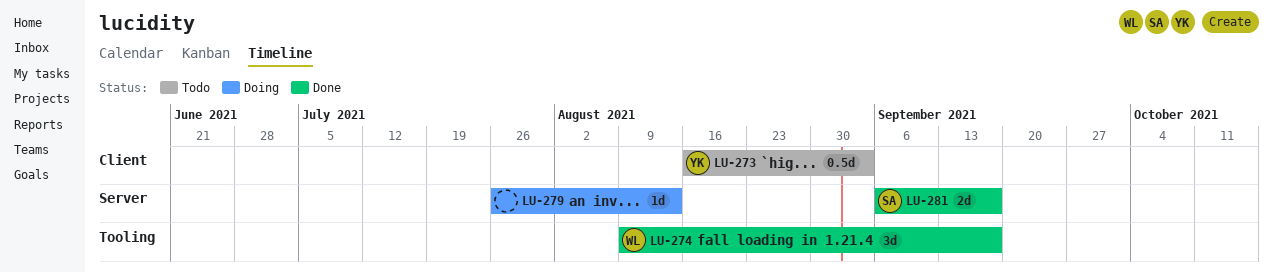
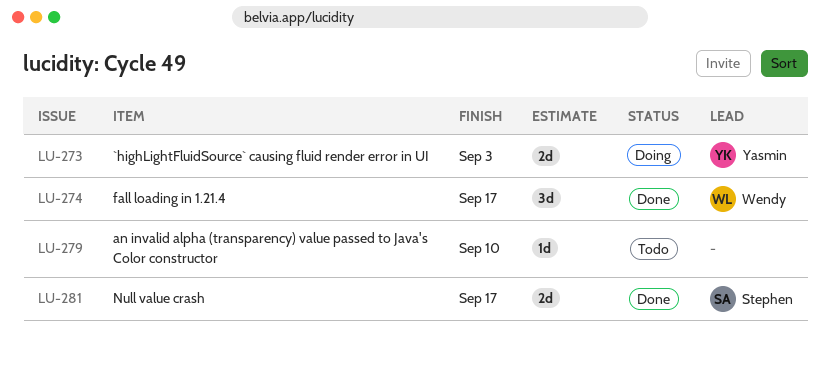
LU-273, status: Todo -> Doing
LU-273, estimate: 0.5d -> 2d
LU-279, status: Doing -> Todo
LU-279, due: Aug 13 -> Sep 10

